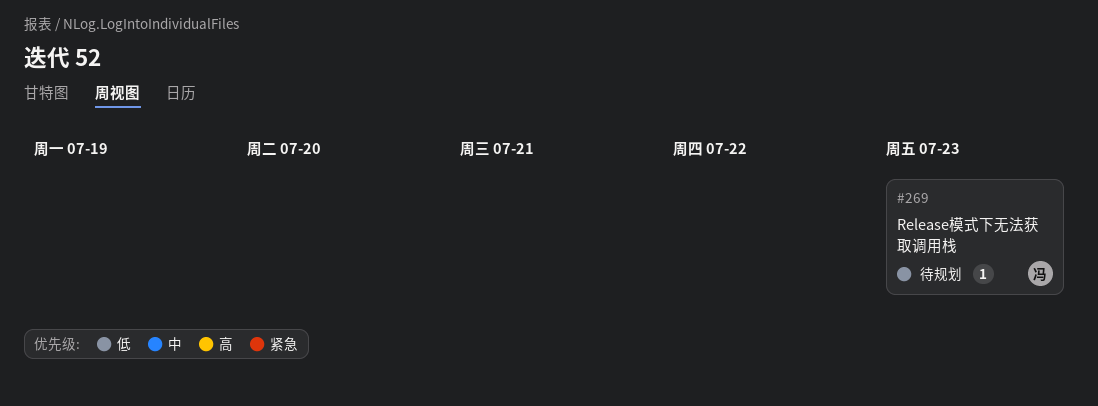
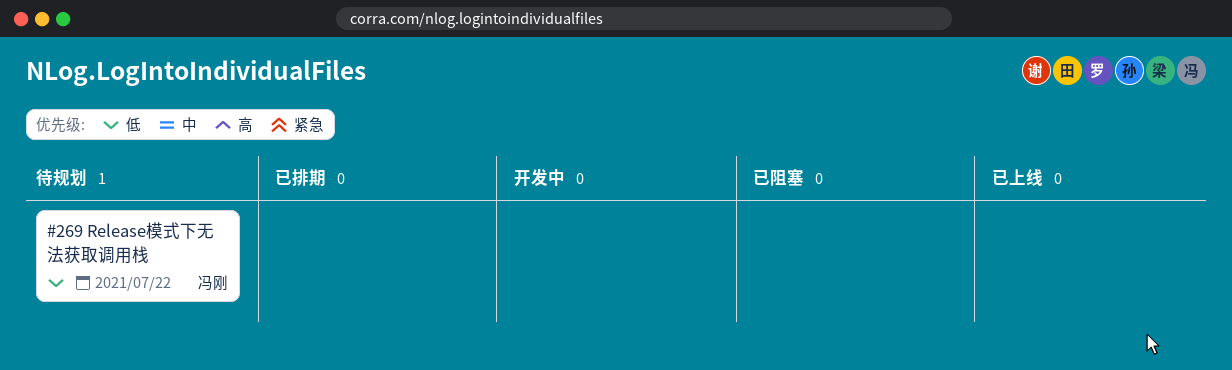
#269, due: Jul 23 -> Jul 22

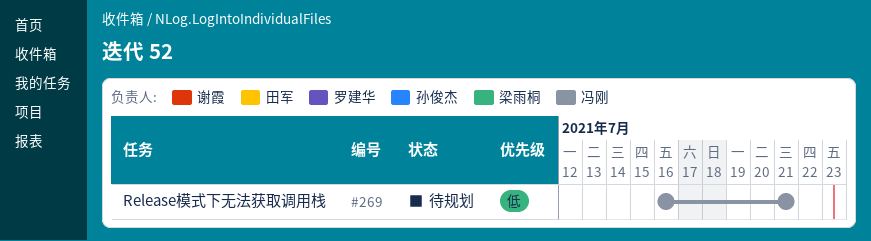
#269, due: Jul 22 -> Jul 21

